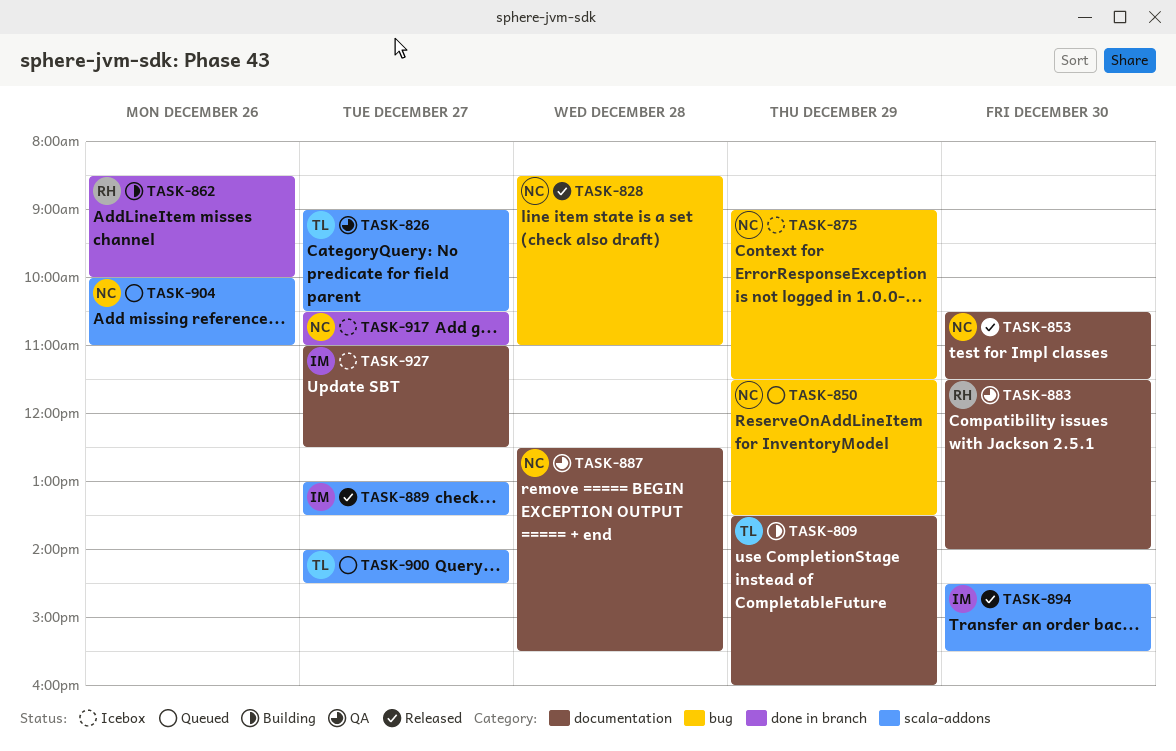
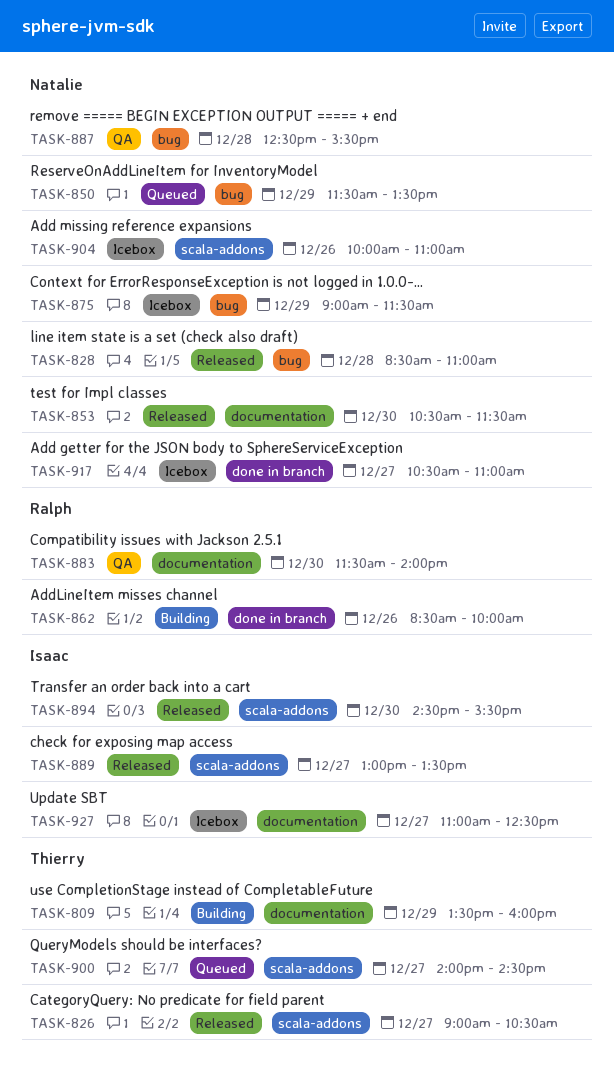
TASK-826, status: QA -> Released
TASK-887, label: documentation -> bug
TASK-904, status: Queued -> Icebox

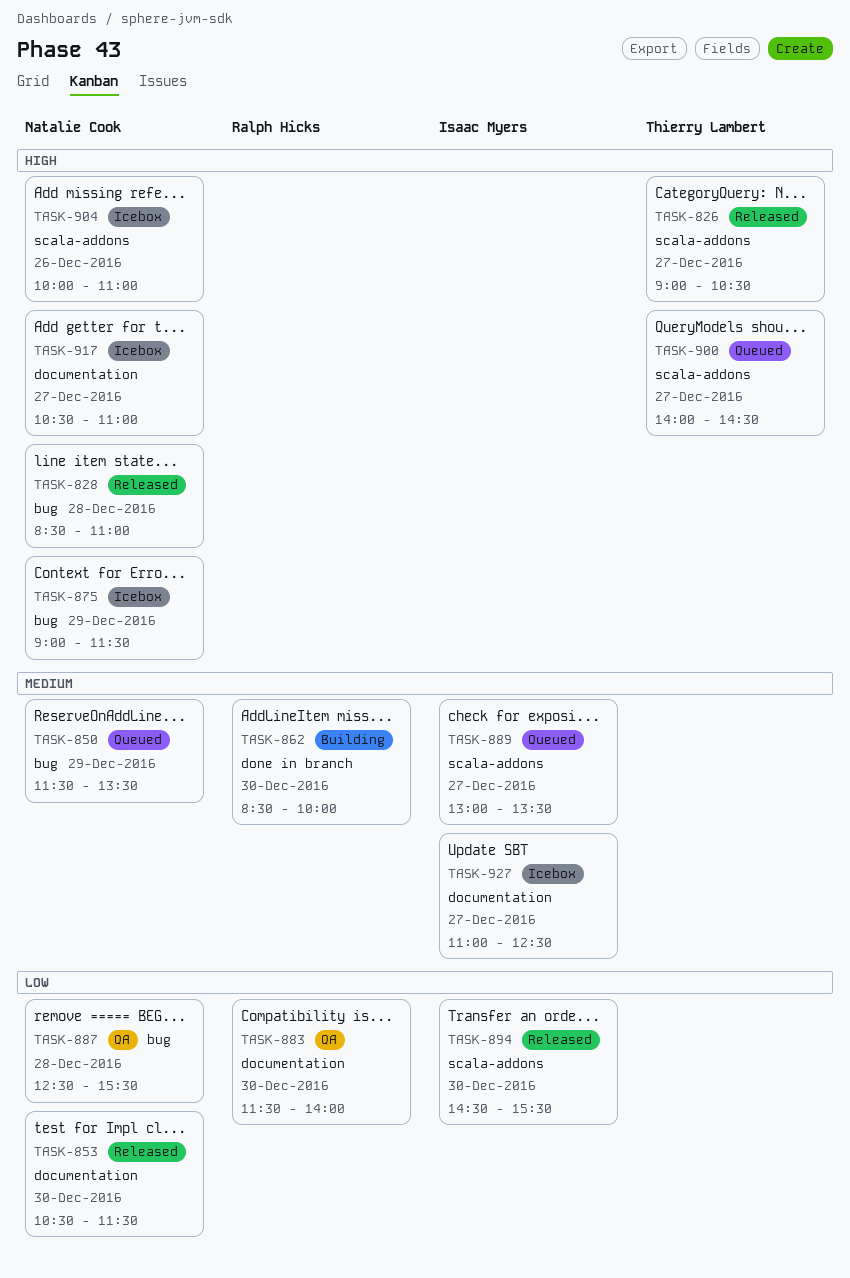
TASK-809: present -> none
TASK-862, day: Dec 26 -> Dec 30
TASK-889, status: Released -> Queued
TASK-917, label: done in branch -> documentation

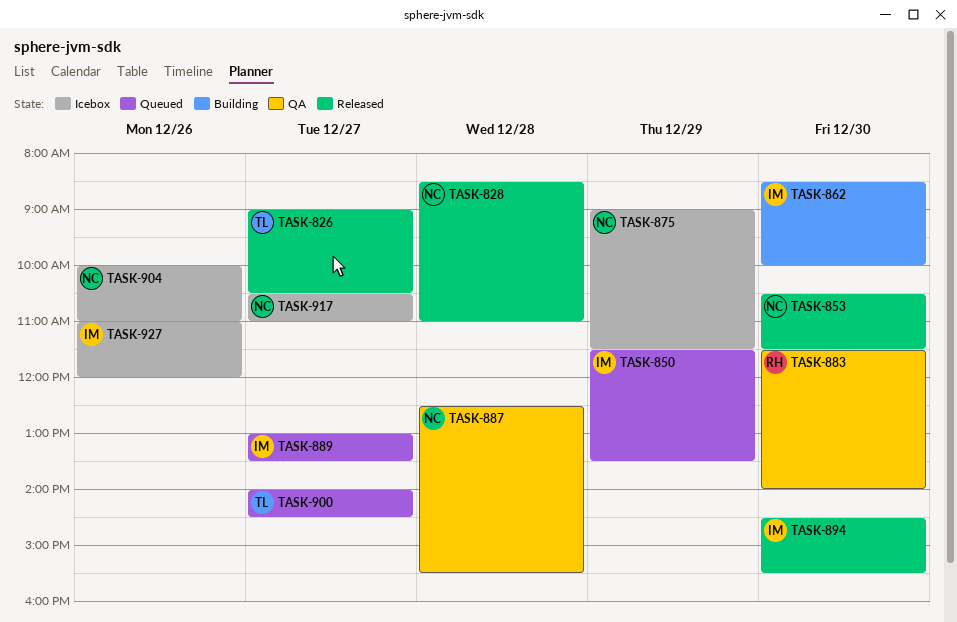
TASK-850, owner: Natalie Cook -> Isaac Myers
TASK-862, owner: Ralph Hicks -> Isaac Myers
TASK-927, day: Dec 27 -> Dec 26
TASK-927, ends: 12:30 -> 12:00

